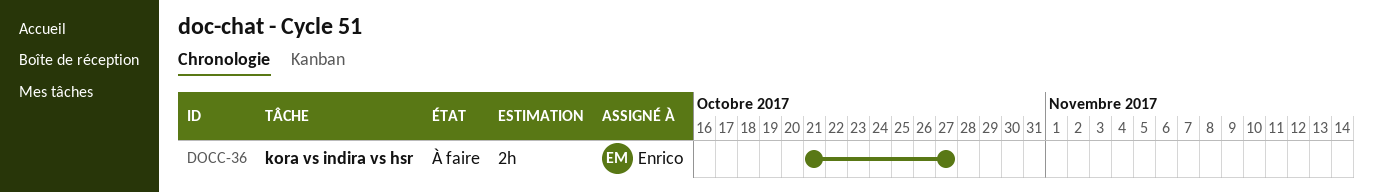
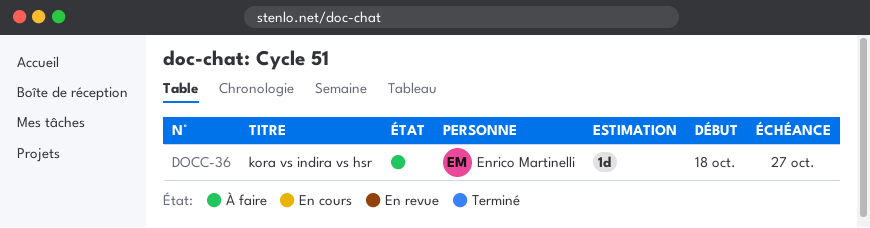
DOCC-36, estimate: 2h -> 1d
DOCC-36, start: Oct 21 -> Oct 18

